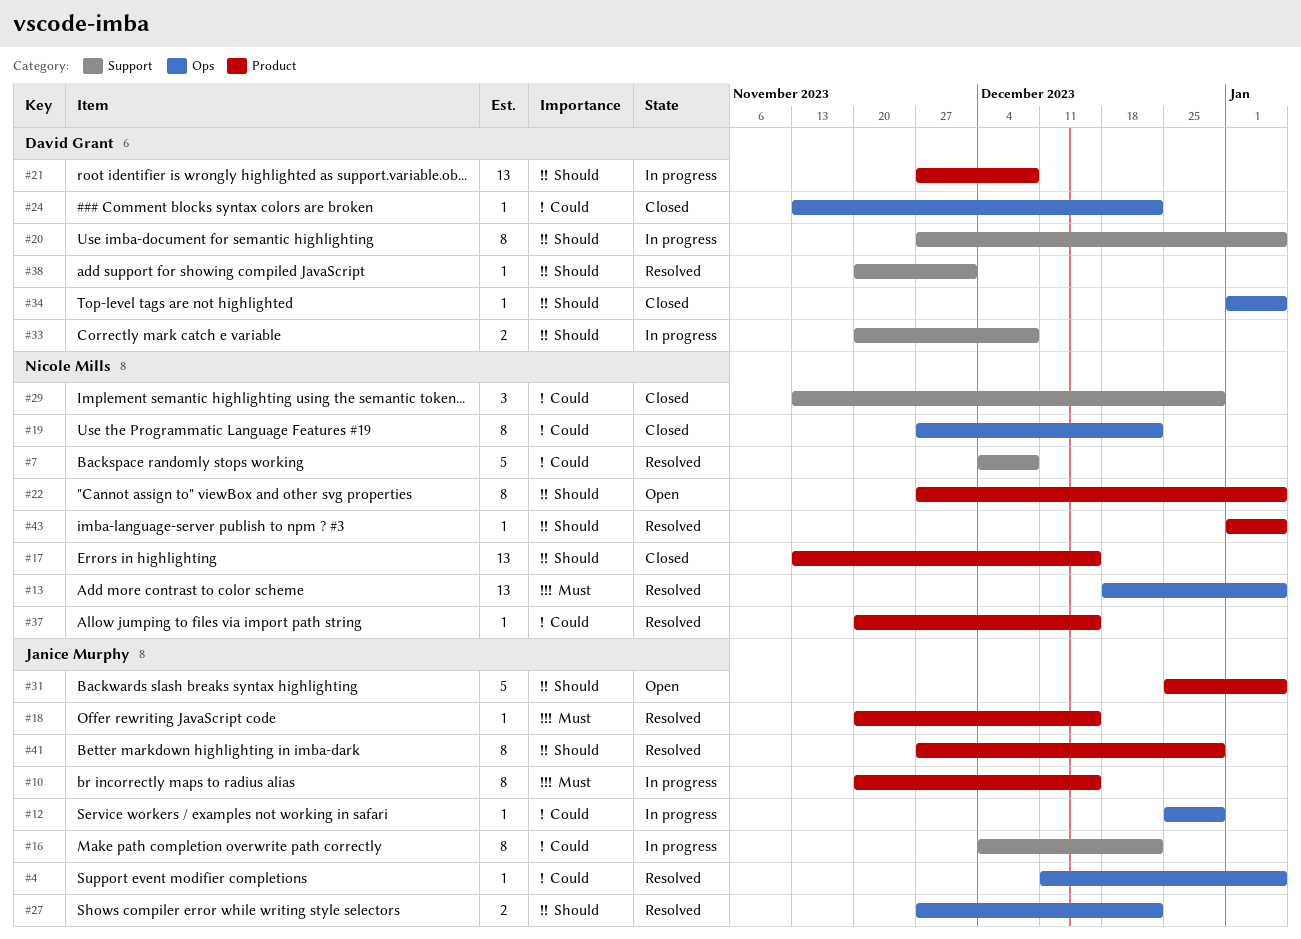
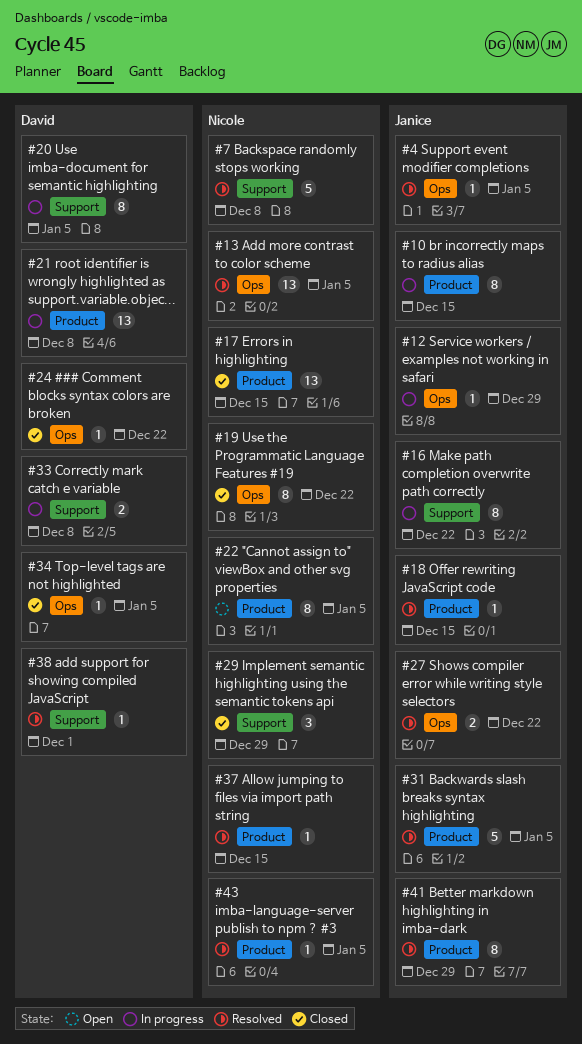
#31, status: Open -> Resolved

